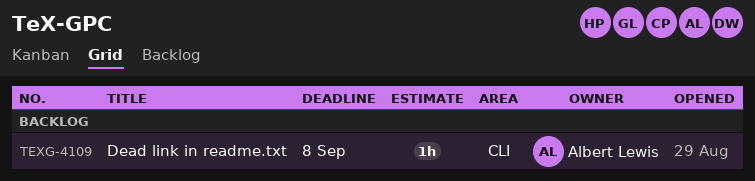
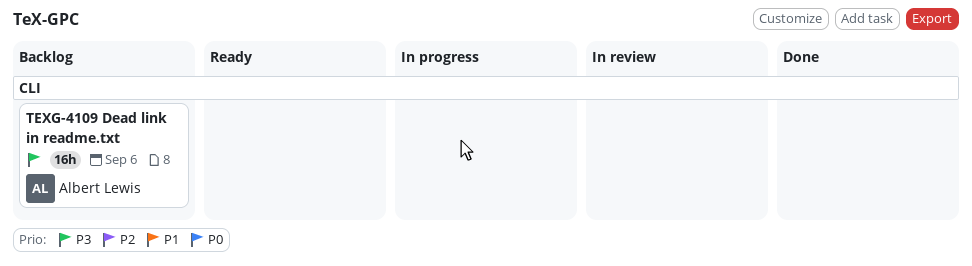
TEXG-4109, estimate: 1h -> 16h
TEXG-4109, due: Sep 8 -> Sep 6

